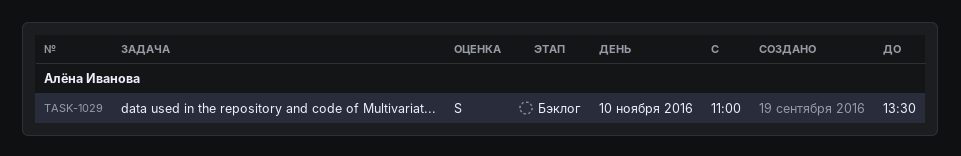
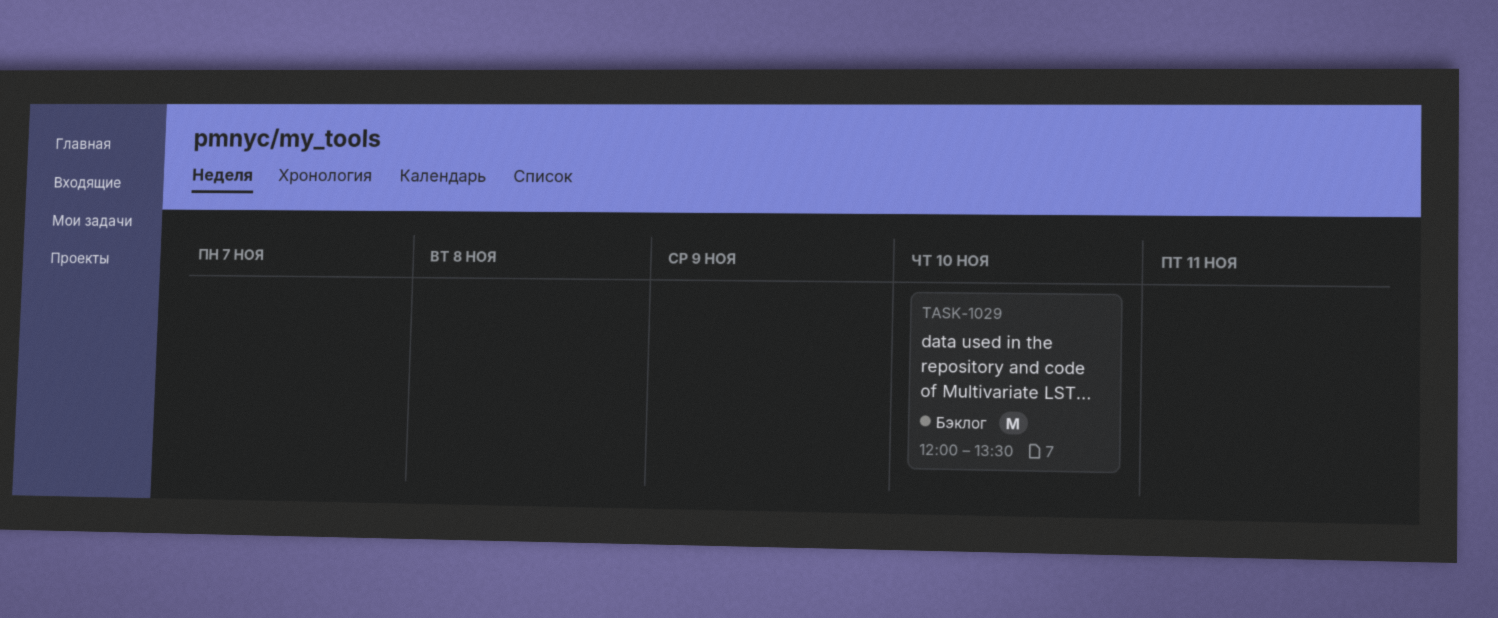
TASK-1029, estimate: S -> M
TASK-1029, begins: 11:00 -> 12:00

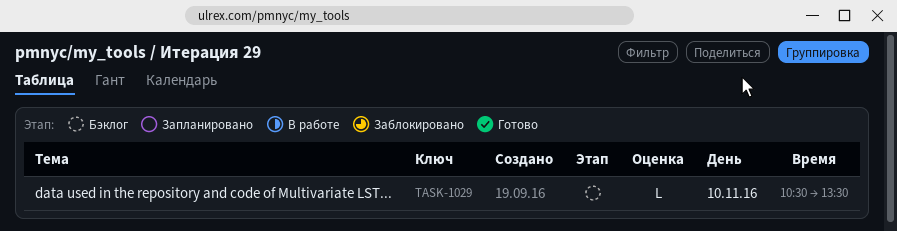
TASK-1029, estimate: M -> L
TASK-1029, begins: 12:00 -> 10:30

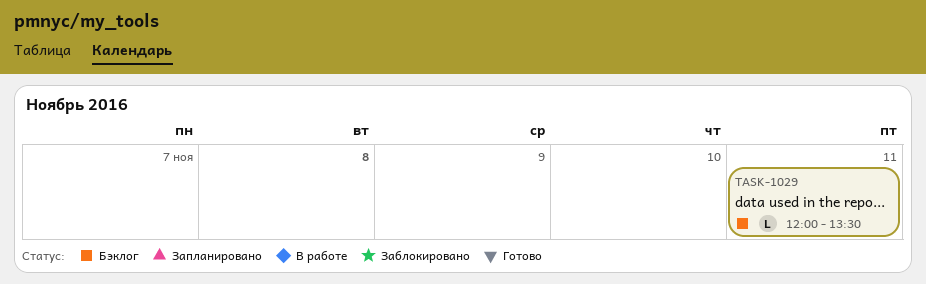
TASK-1029, day: Nov 10 -> Nov 11
TASK-1029, begins: 10:30 -> 12:00

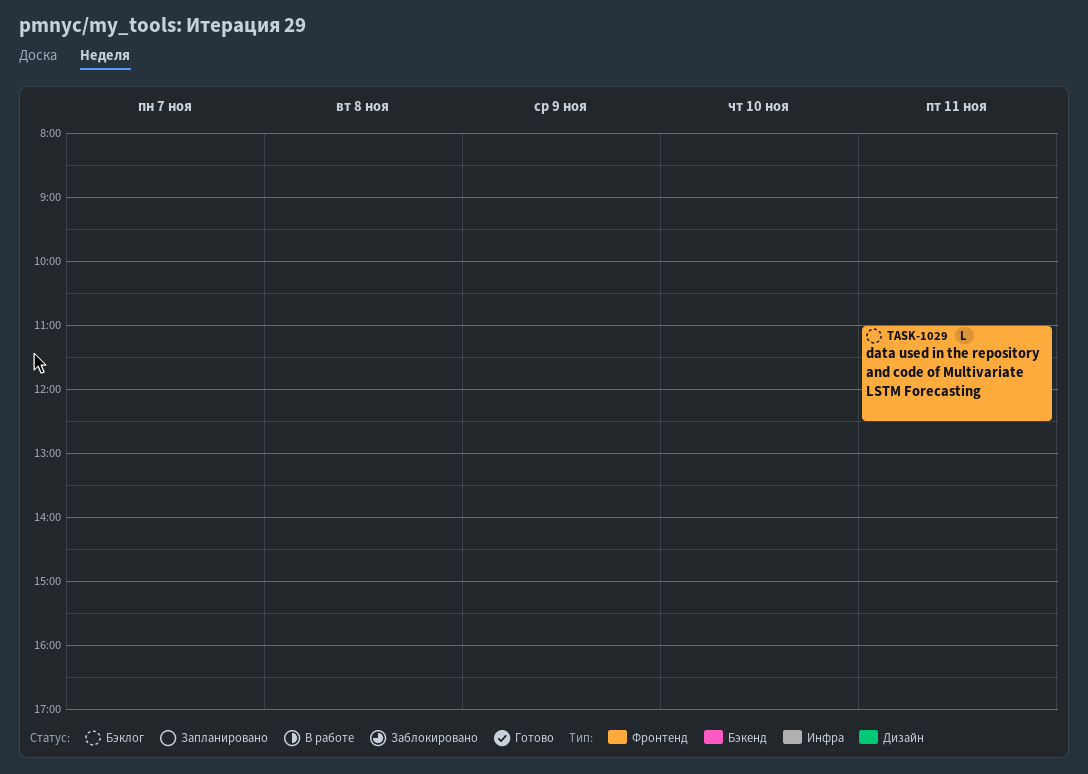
TASK-1029, begins: 12:00 -> 11:00
TASK-1029, ends: 13:30 -> 12:30

